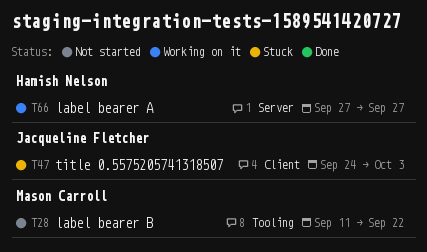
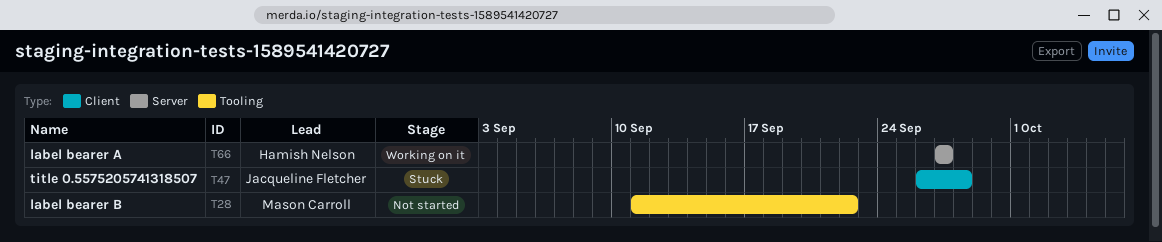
T47, start: Sep 24 -> Sep 26
T47, due: Oct 3 -> Sep 28

